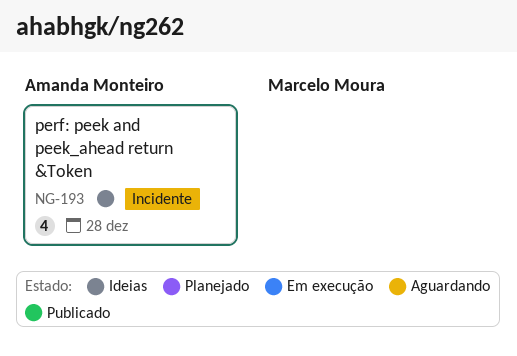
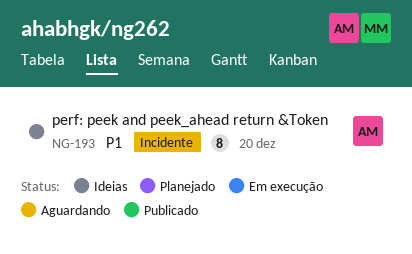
NG-193, estimate: 4 -> 8
NG-193, due: Dec 28 -> Dec 20

